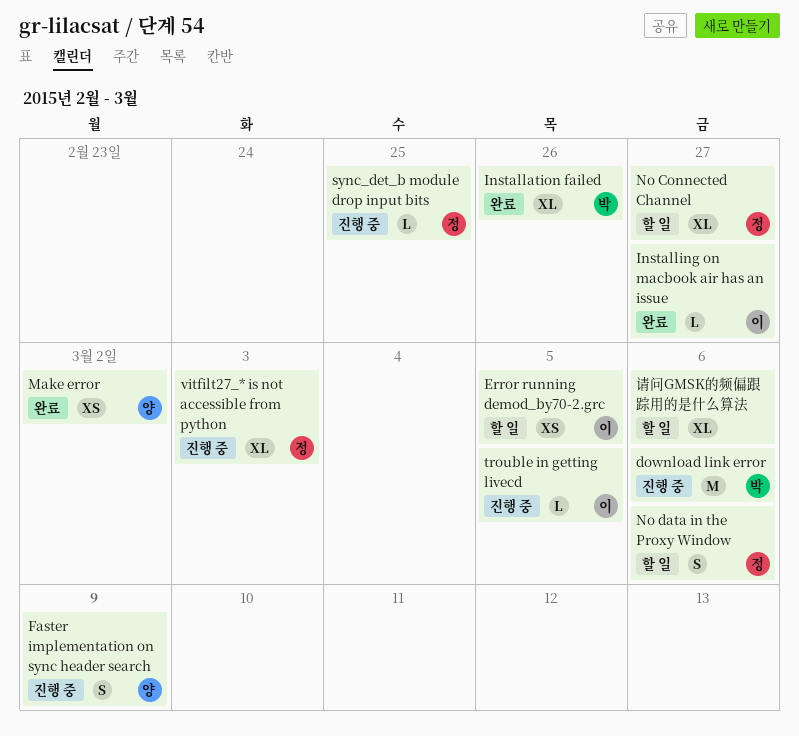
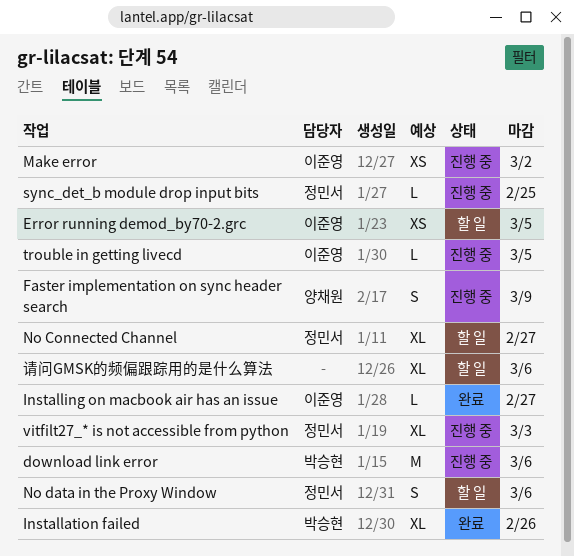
Make error, status: 완료 -> 진행 중
Make error, owner: 양채원 -> 이준영

